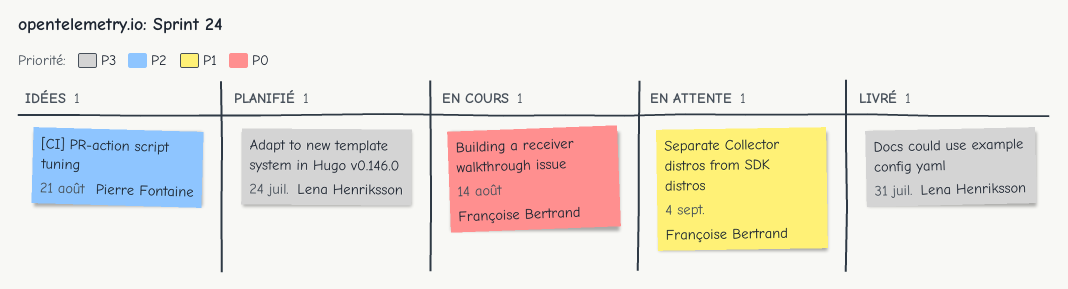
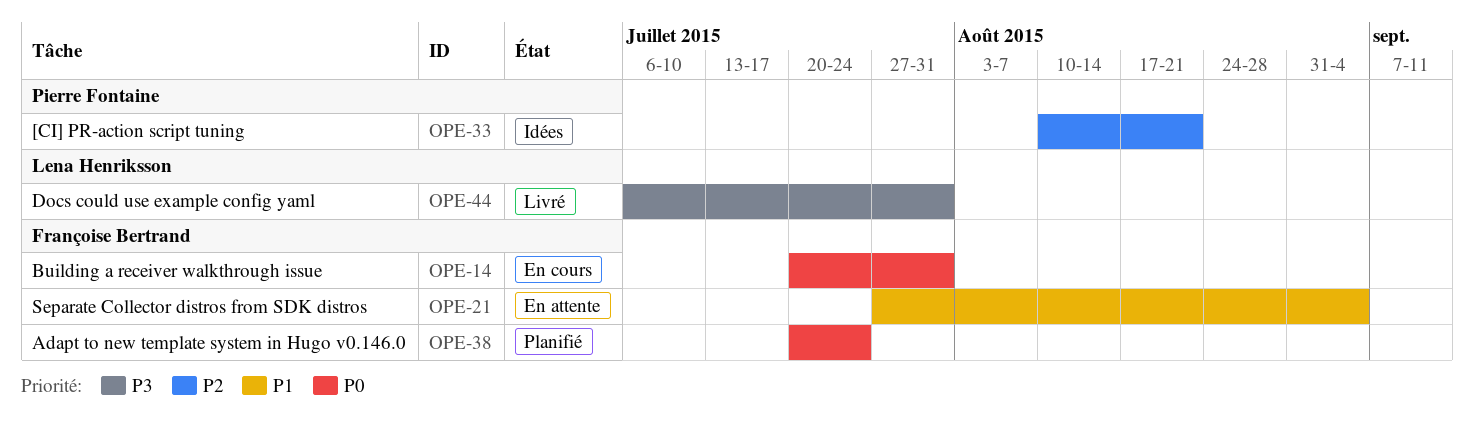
Adapt to new template system in Hugo v0.146.0, owner: Lena Henriksson -> Françoise Bertrand
Adapt to new template system in Hugo v0.146.0, priority: P3 -> P0
Building a receiver walkthrough issue, due: Aug 14 -> Jul 31

